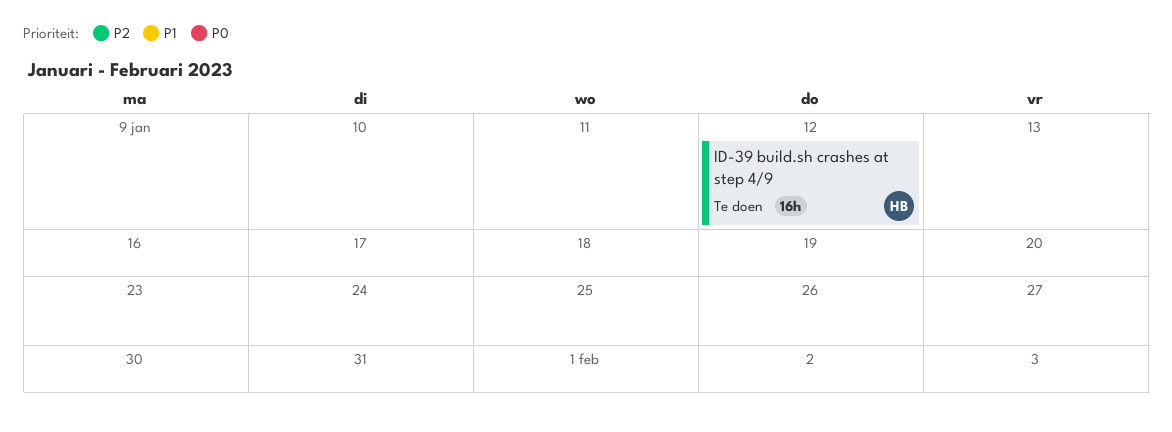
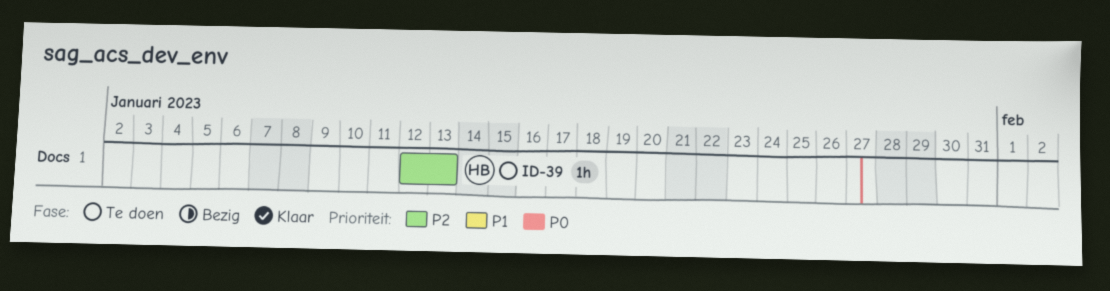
ID-39, estimate: 16h -> 1h
ID-39, due: Jan 12 -> Jan 13

